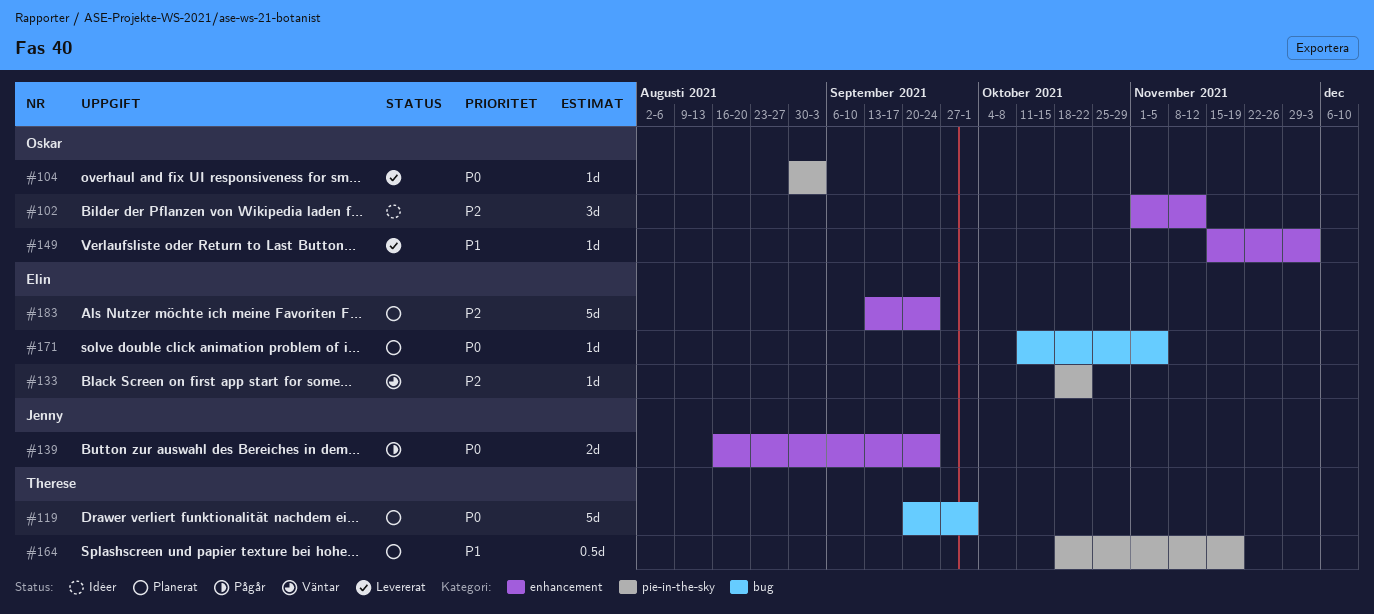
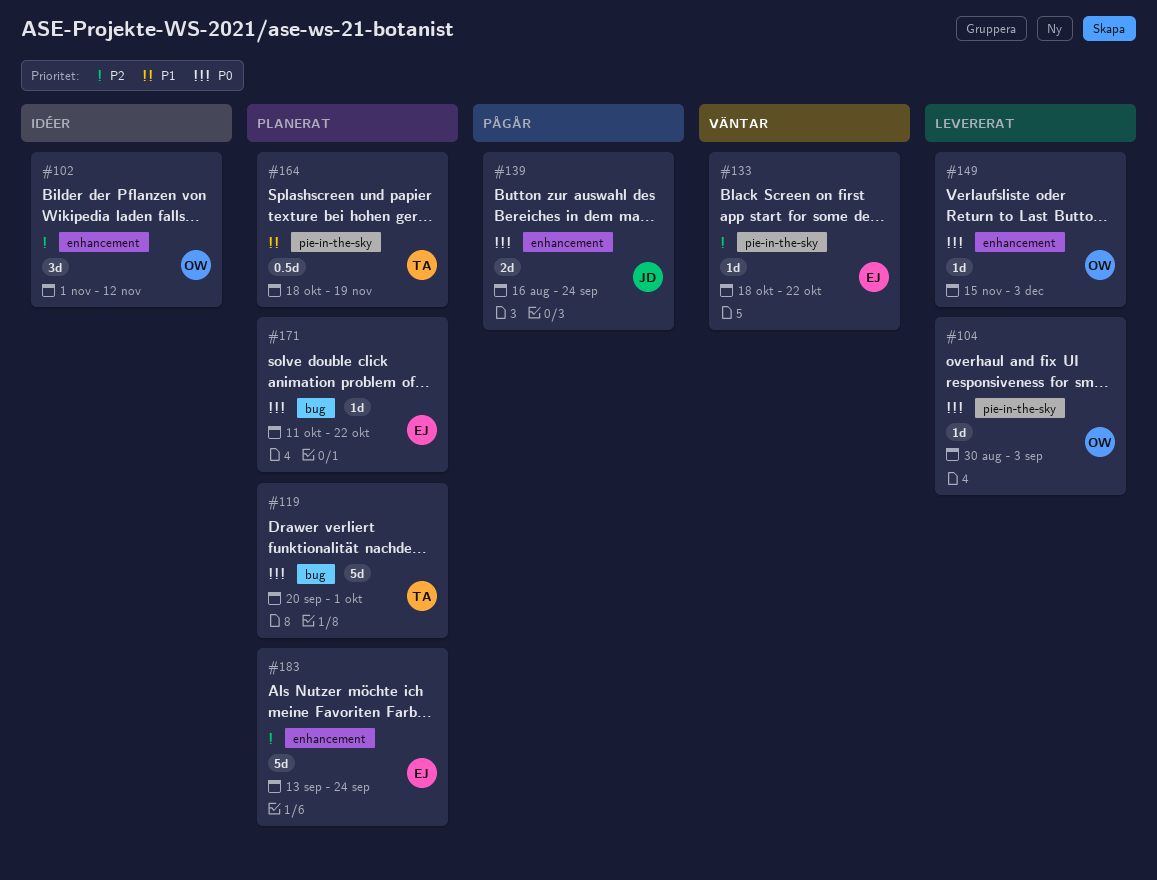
#149, priority: P1 -> P0
#171, due: Nov 5 -> Oct 22

